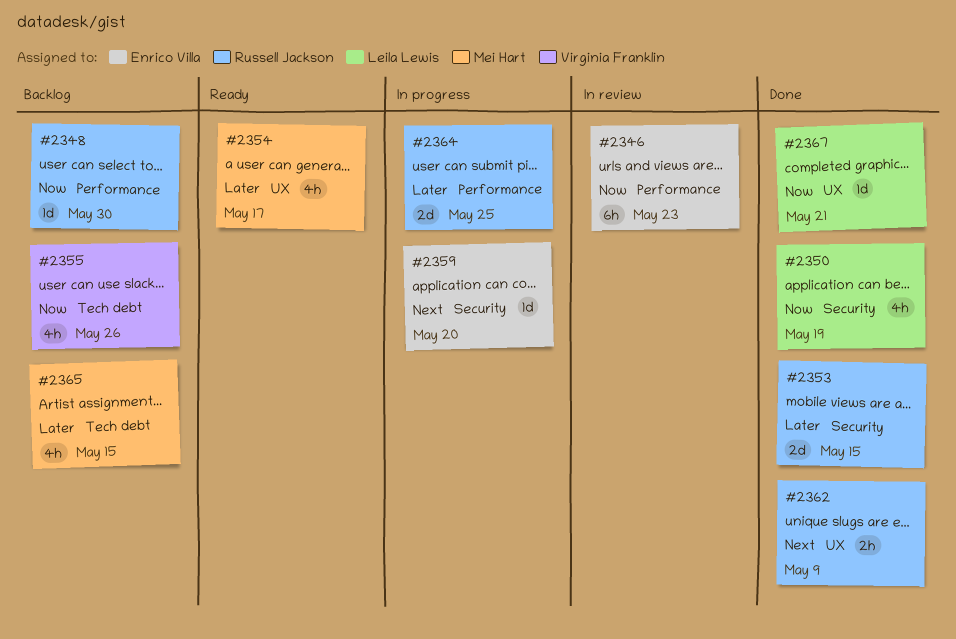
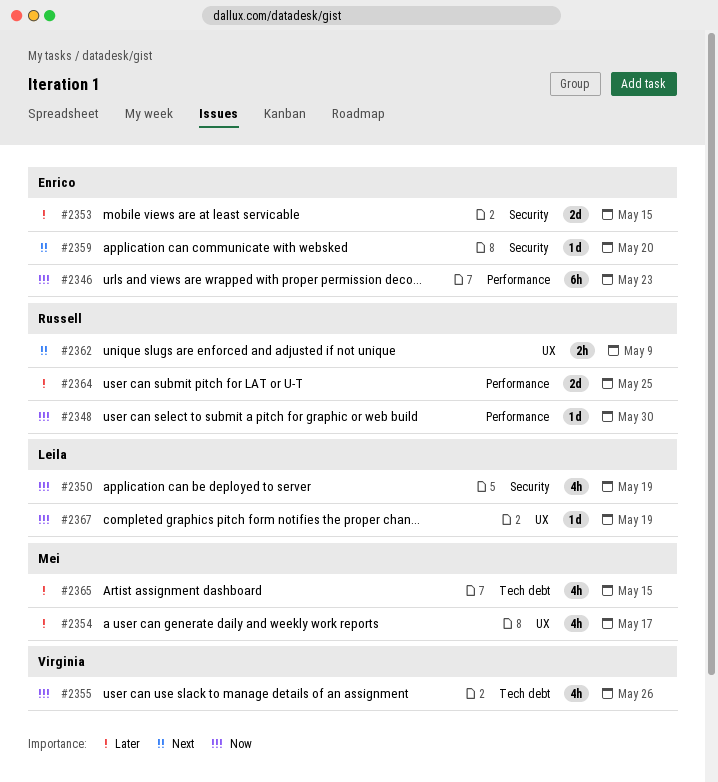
#2353, owner: Russell Jackson -> Enrico Villa
#2367, due: May 21 -> May 19

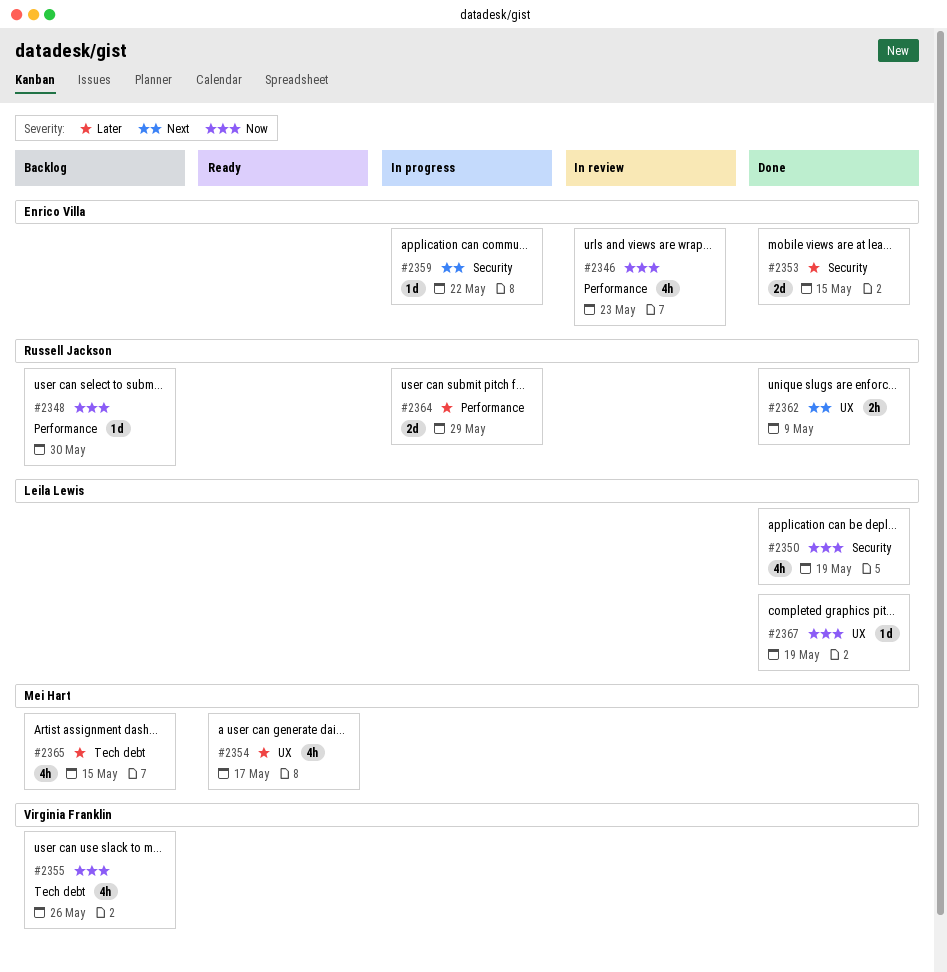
#2346, estimate: 6h -> 4h
#2359, due: May 20 -> May 22
#2364, due: May 25 -> May 29

